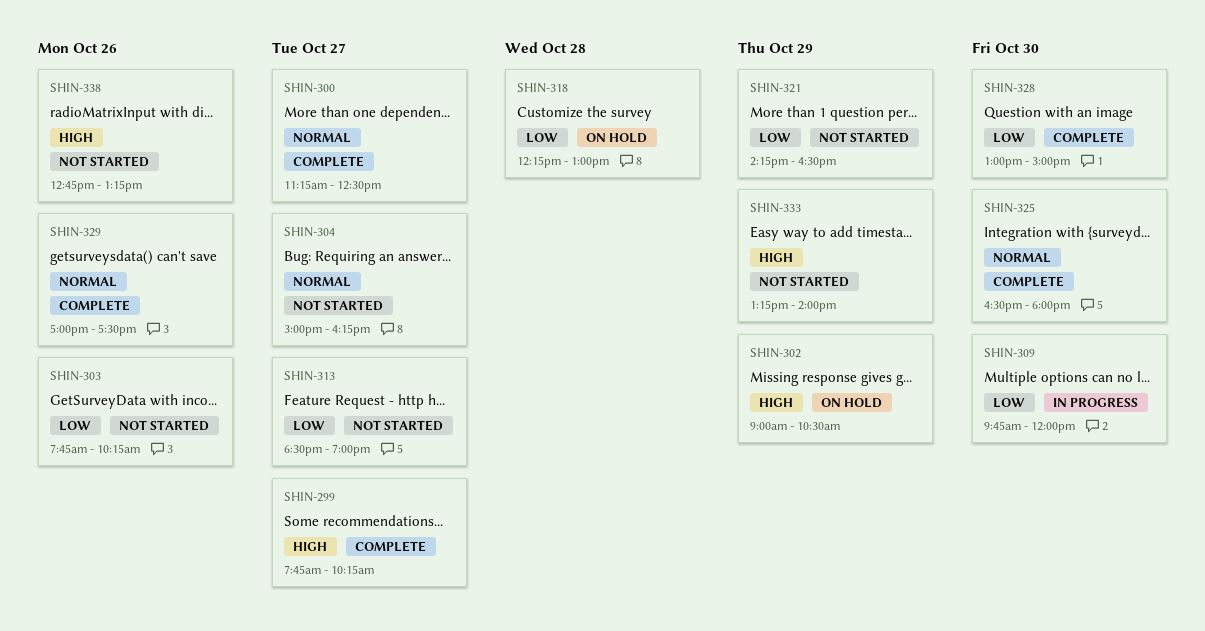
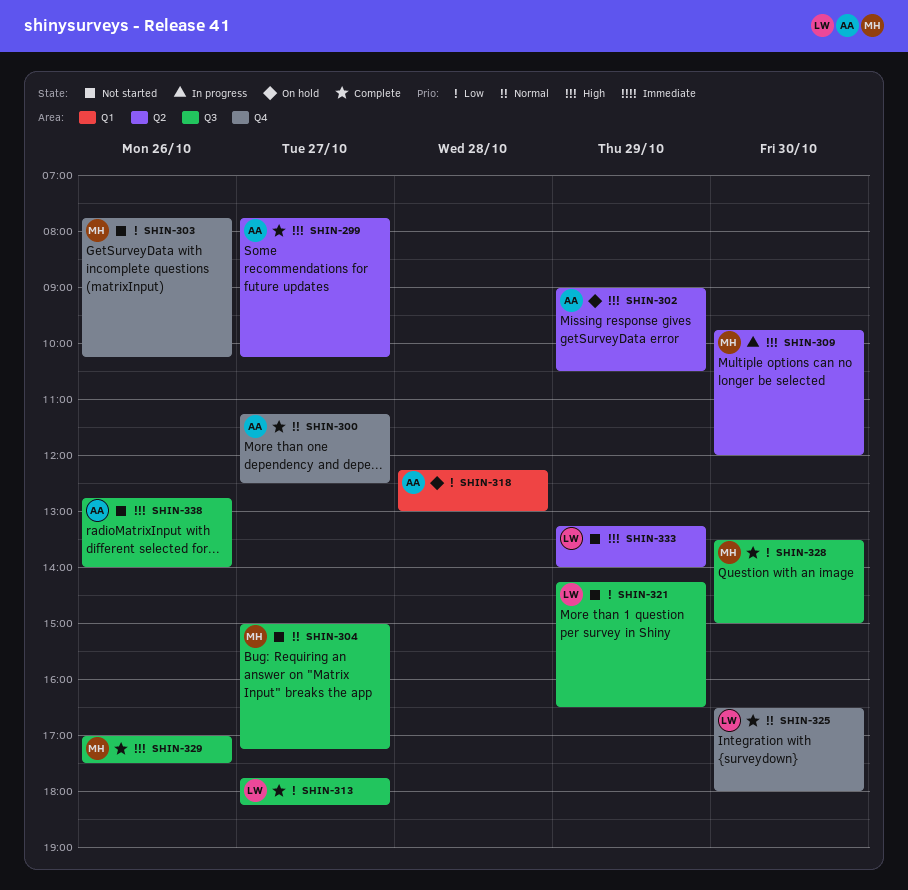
SHIN-304, ends: 16:15 -> 17:15
SHIN-309, priority: Low -> High
SHIN-313, status: Not started -> Complete
SHIN-313, begins: 18:30 -> 17:45
SHIN-313, ends: 19:00 -> 18:15
SHIN-328, begins: 13:00 -> 13:30
SHIN-329, priority: Normal -> High
SHIN-338, ends: 13:15 -> 14:00

